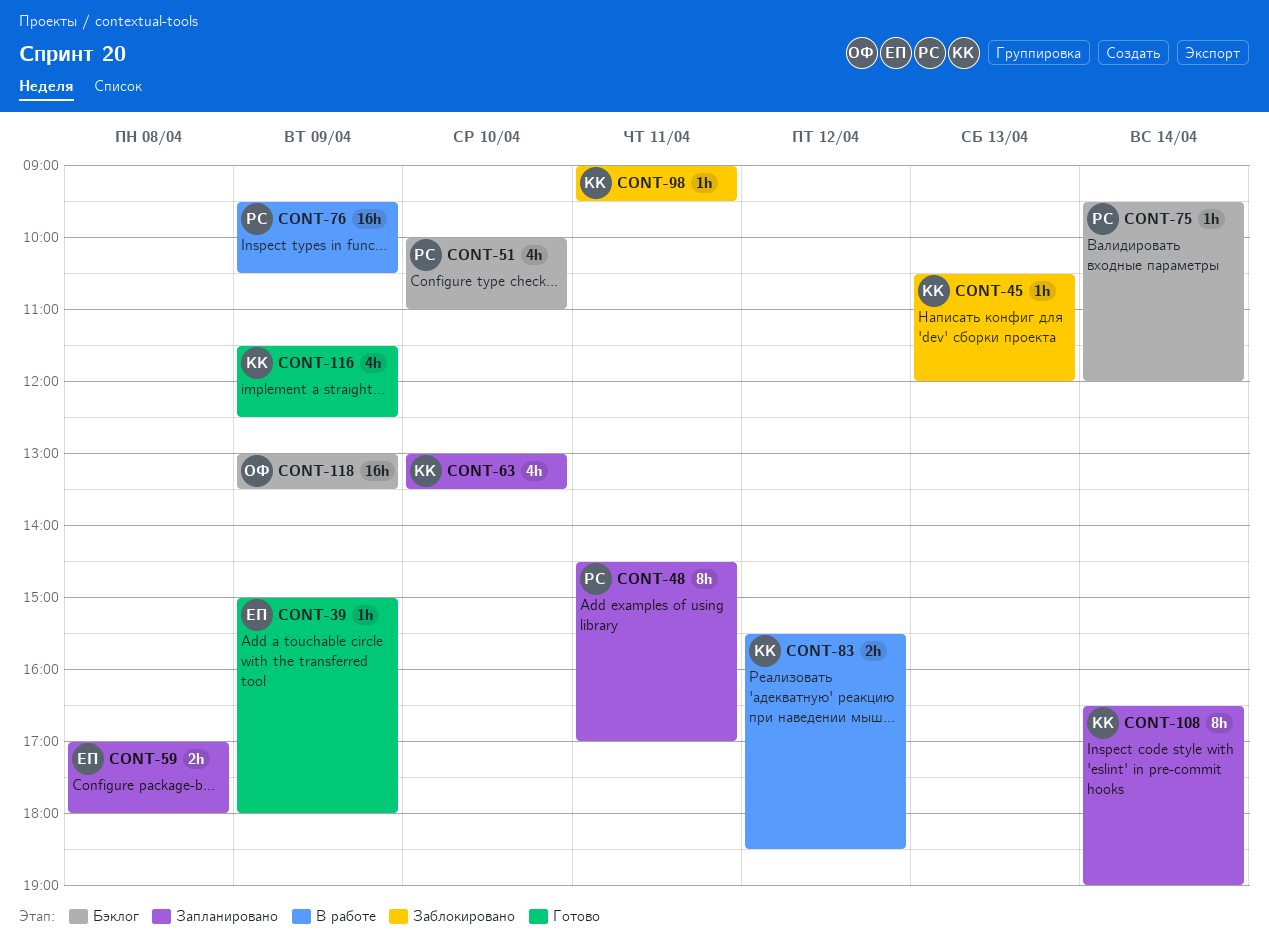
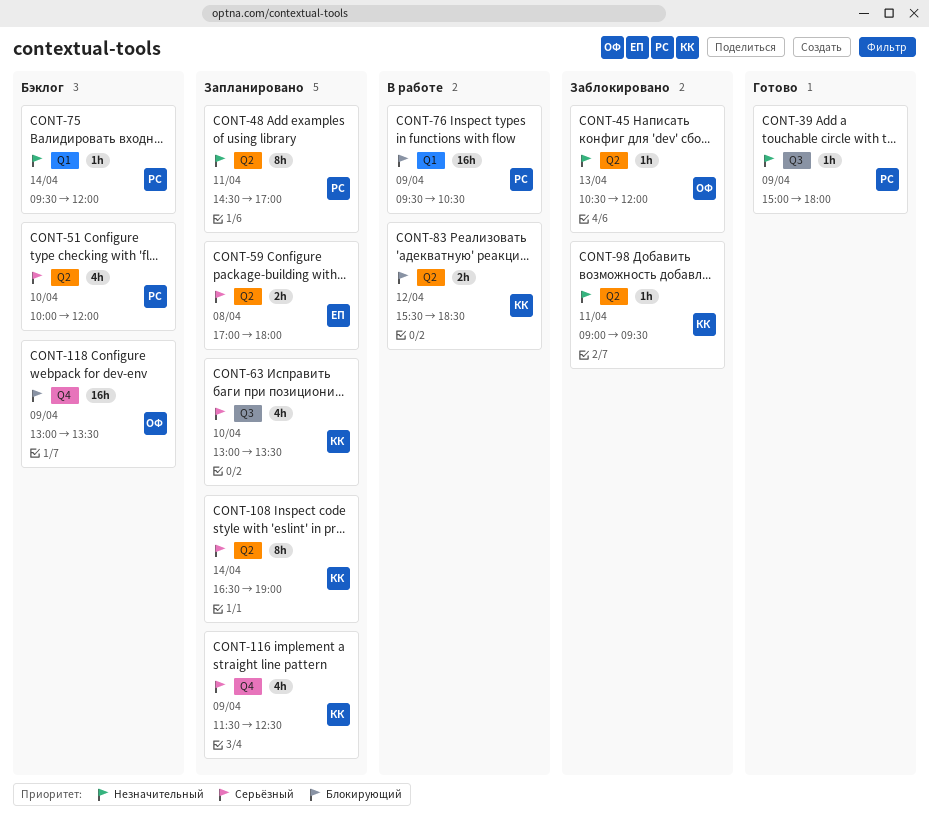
CONT-39, owner: ЕП -> РС
CONT-45, owner: КК -> ОФ
CONT-51, ends: 11:00 -> 12:00
CONT-116, status: Готово -> Запланировано

